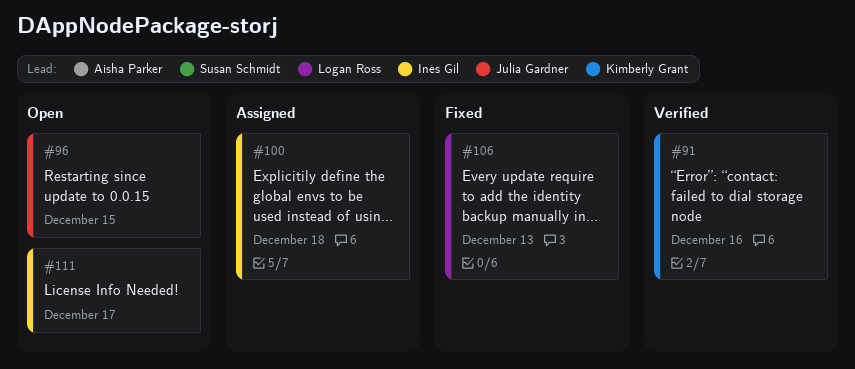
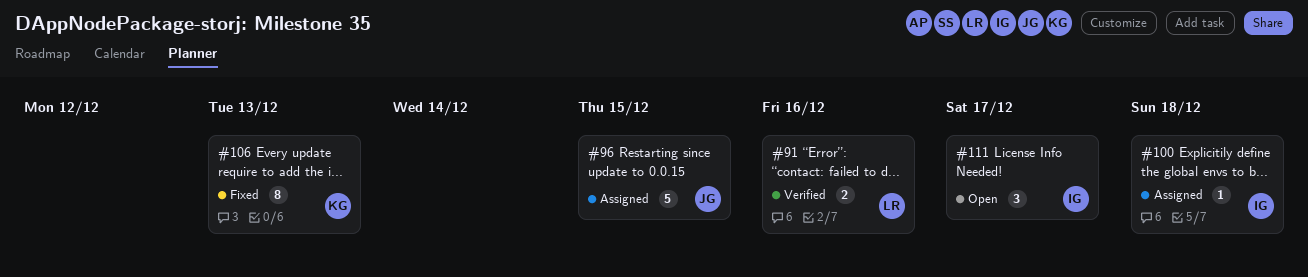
#91, owner: Kimberly Grant -> Logan Ross
#96, status: Open -> Assigned
#106, owner: Logan Ross -> Kimberly Grant

